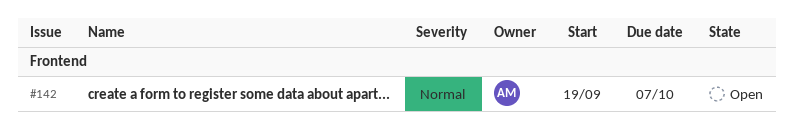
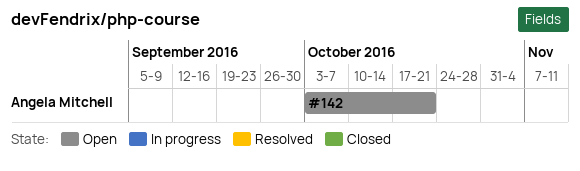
#142, start: Sep 19 -> Oct 3
#142, due: Oct 7 -> Oct 21

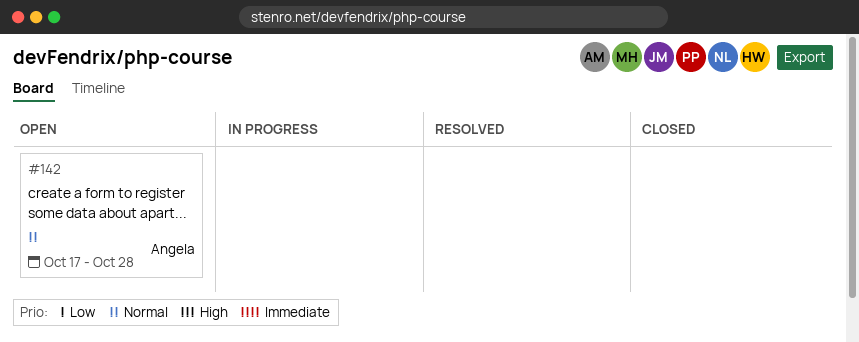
#142, start: Oct 3 -> Oct 17
#142, due: Oct 21 -> Oct 28

